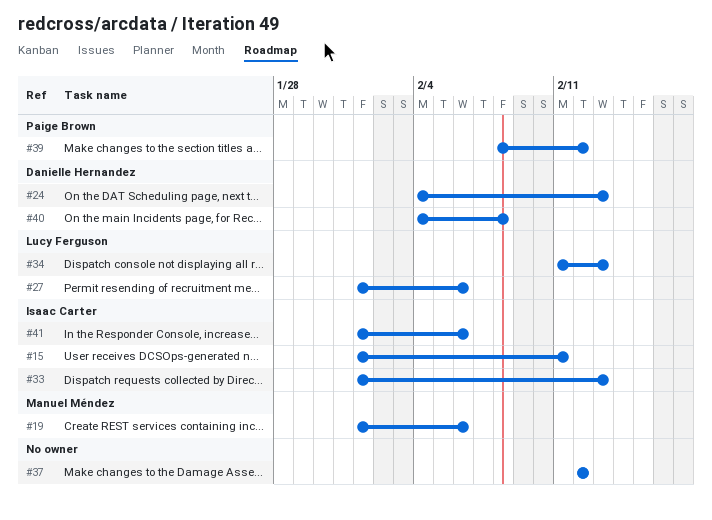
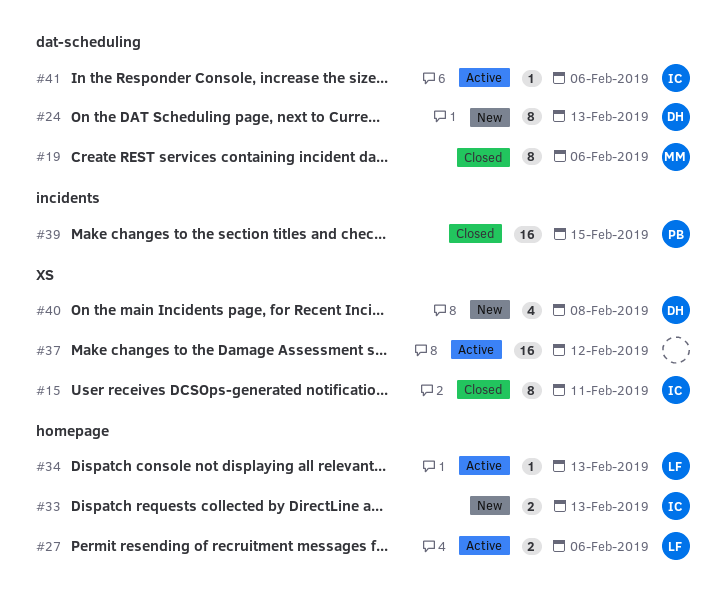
#39, due: Feb 12 -> Feb 15

